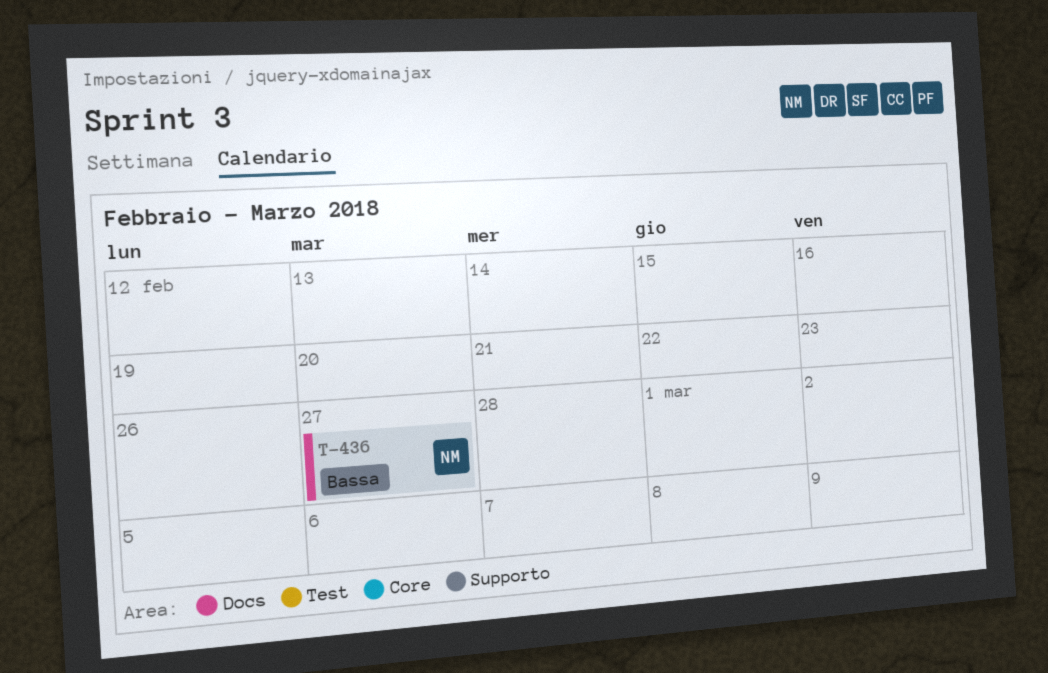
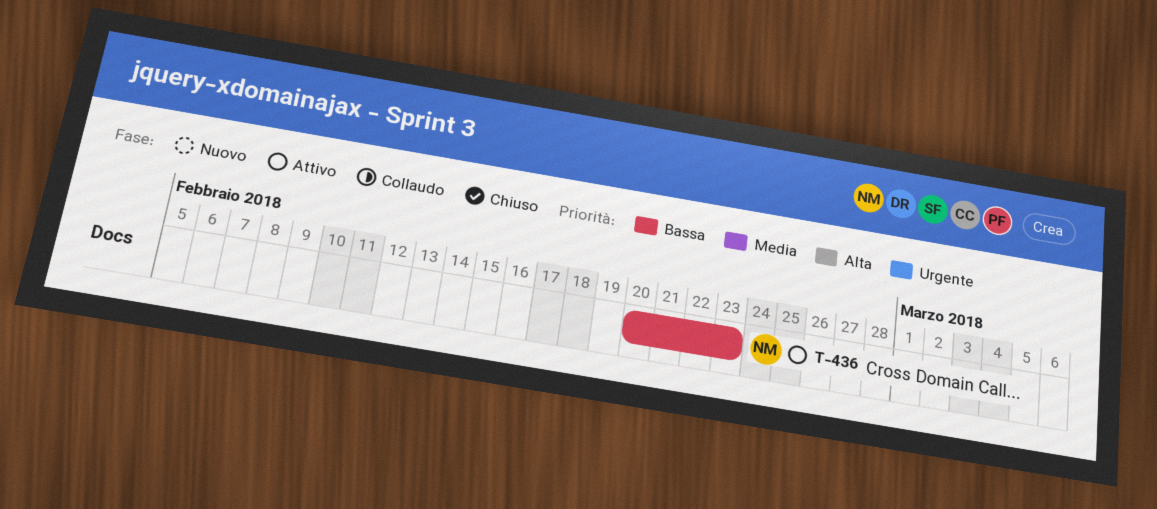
T-436, due: Feb 27 -> Feb 23

